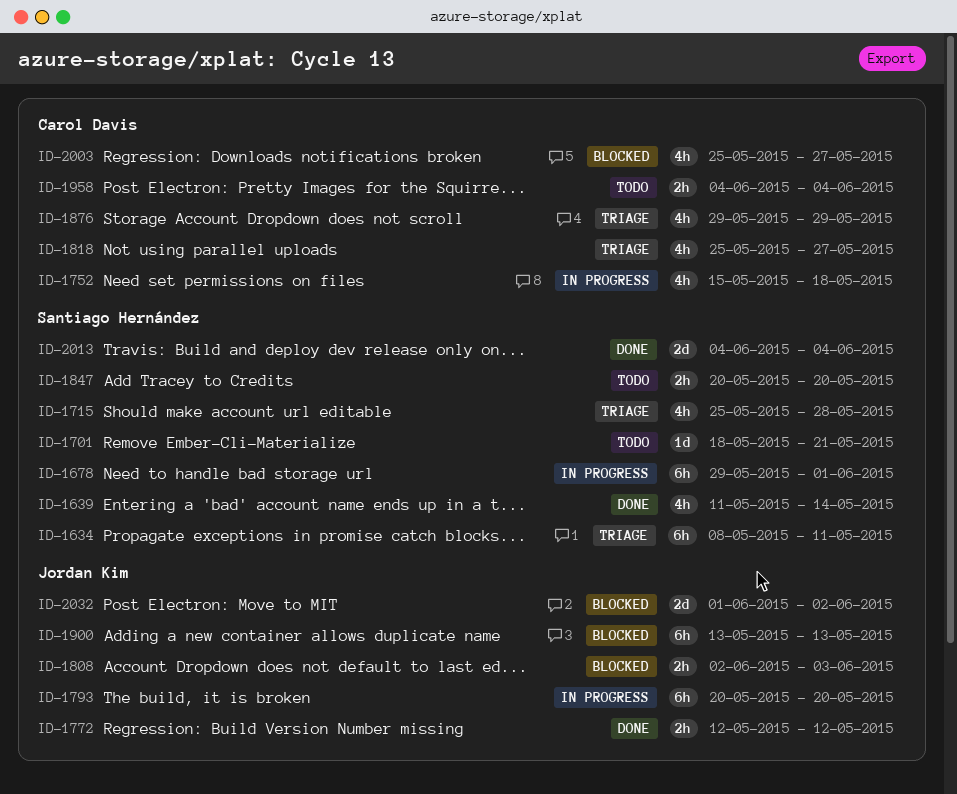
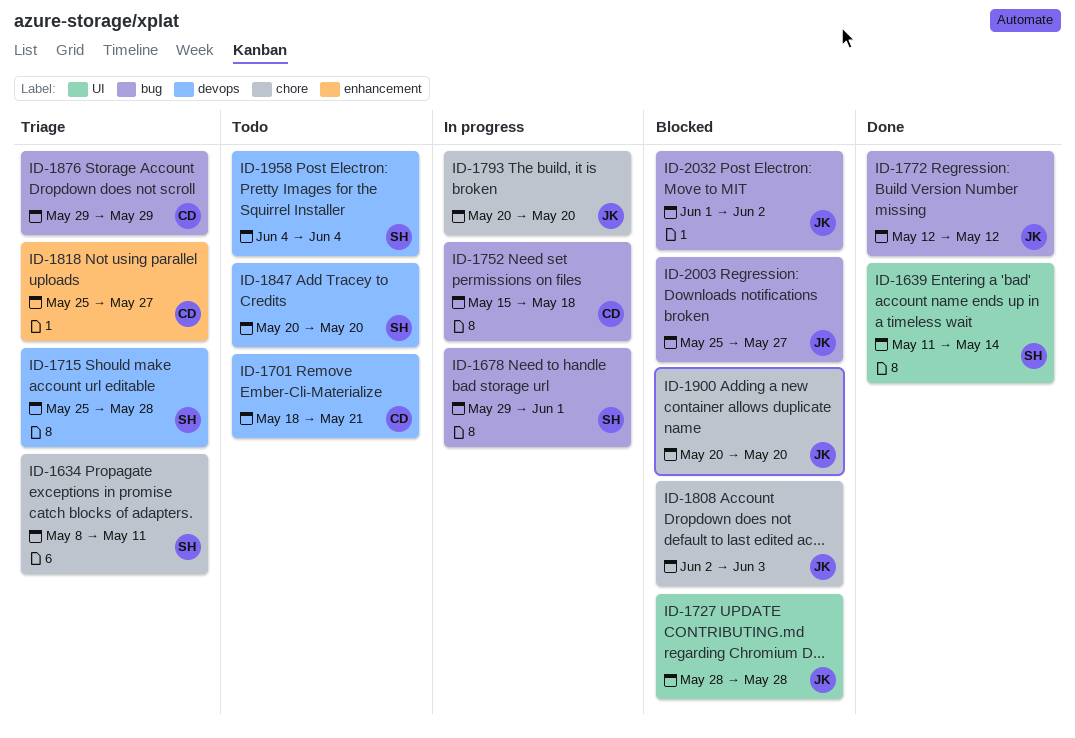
ID-1701, owner: Santiago Hernández -> Carol Davis
ID-1727: none -> present
ID-1900, start: May 13 -> May 20
ID-1900, due: May 13 -> May 20
ID-1958, owner: Carol Davis -> Santiago Hernández
ID-2003, owner: Carol Davis -> Jordan Kim
ID-2013: present -> none

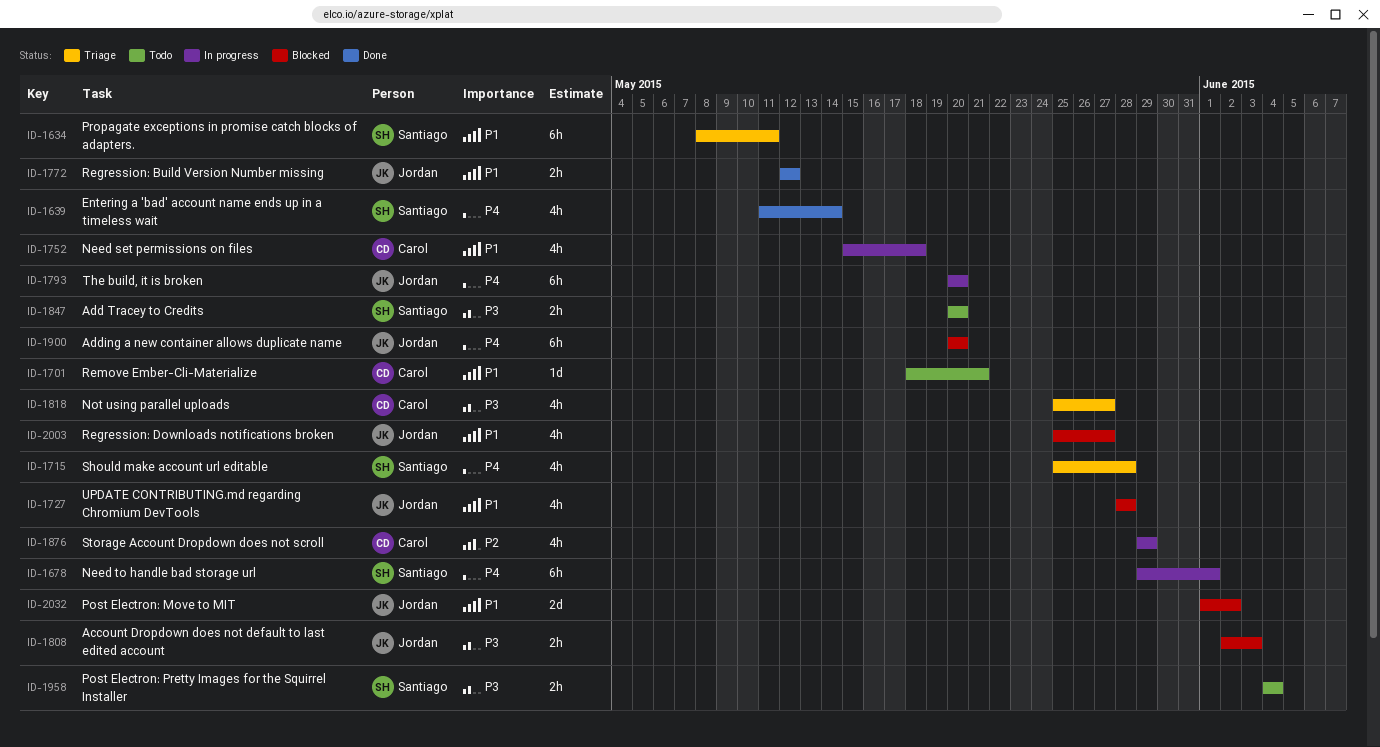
ID-1876, status: Triage -> In progress

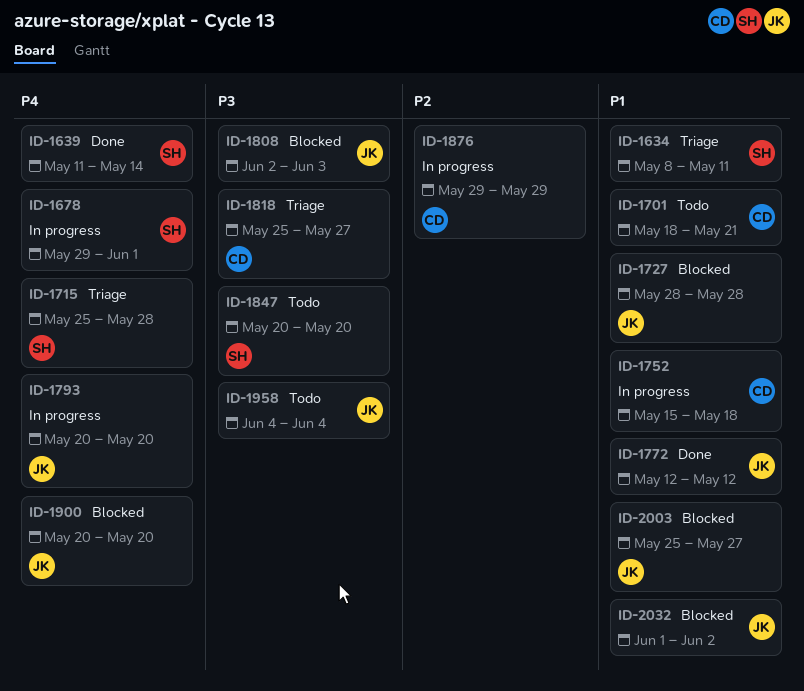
ID-1958, owner: Santiago -> Jordan

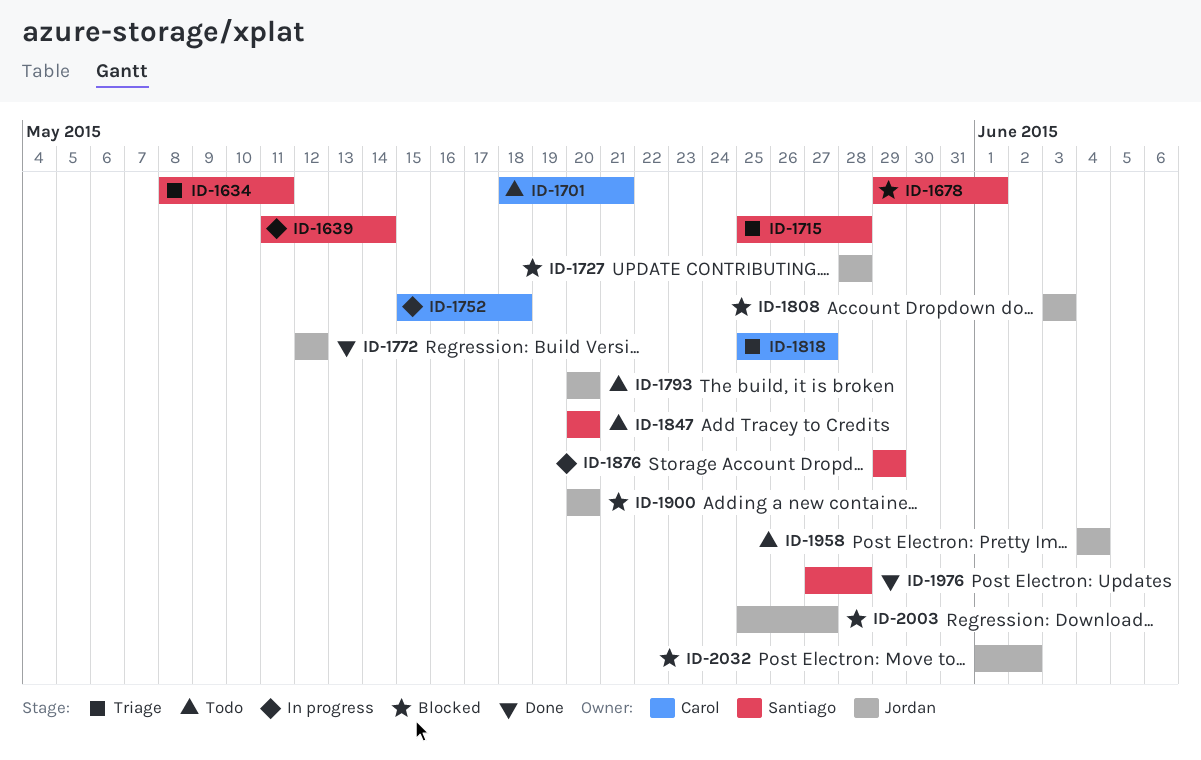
ID-1639, status: Done -> In progress
ID-1678, status: In progress -> Blocked
ID-1793, status: In progress -> Todo
ID-1808, start: Jun 2 -> Jun 3
ID-1876, owner: Carol -> Santiago
ID-1976: none -> present

